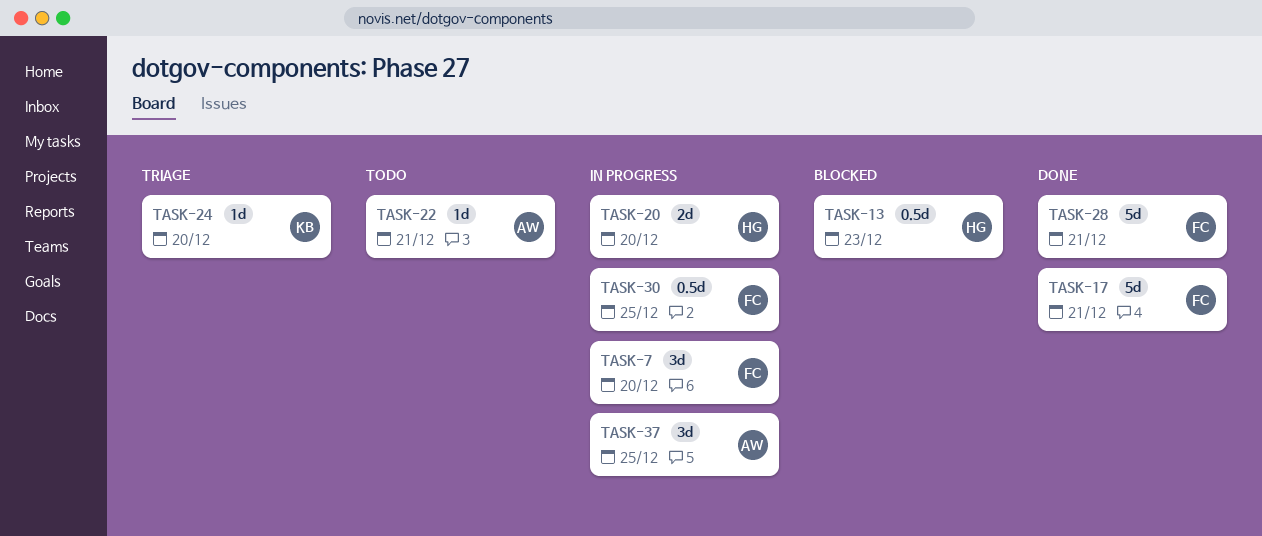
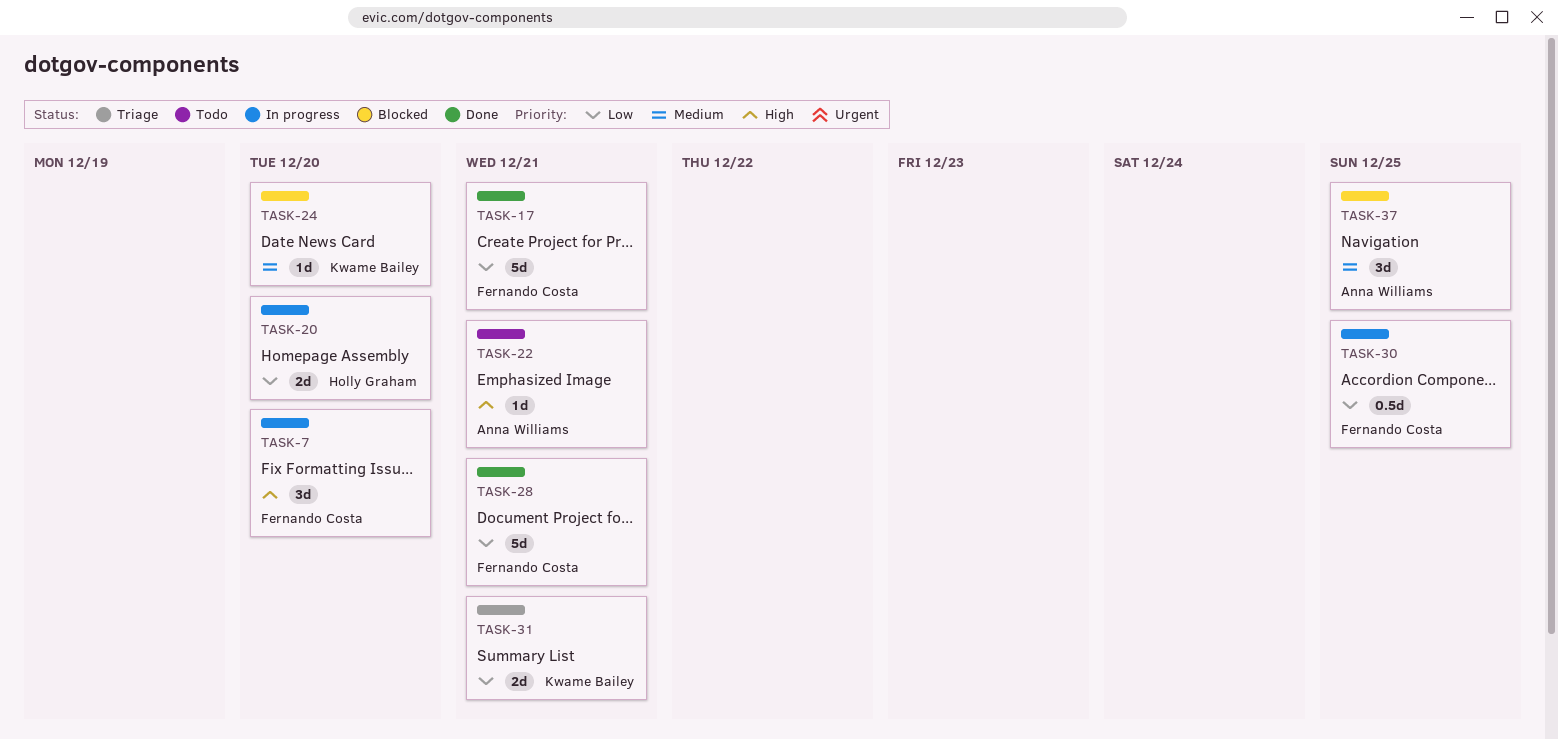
TASK-13: present -> none
TASK-24, status: Triage -> Blocked
TASK-31: none -> present
TASK-37, status: In progress -> Blocked

